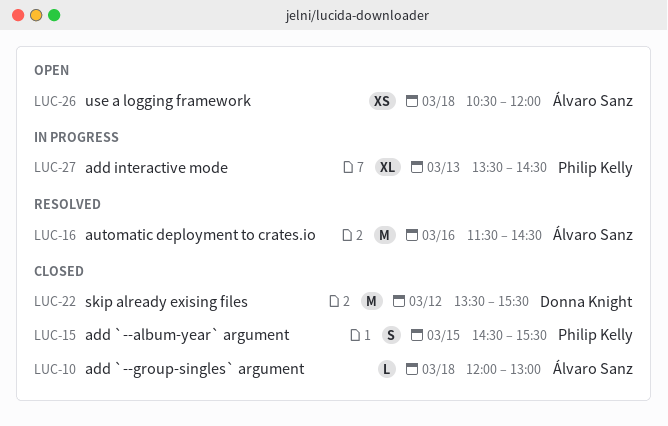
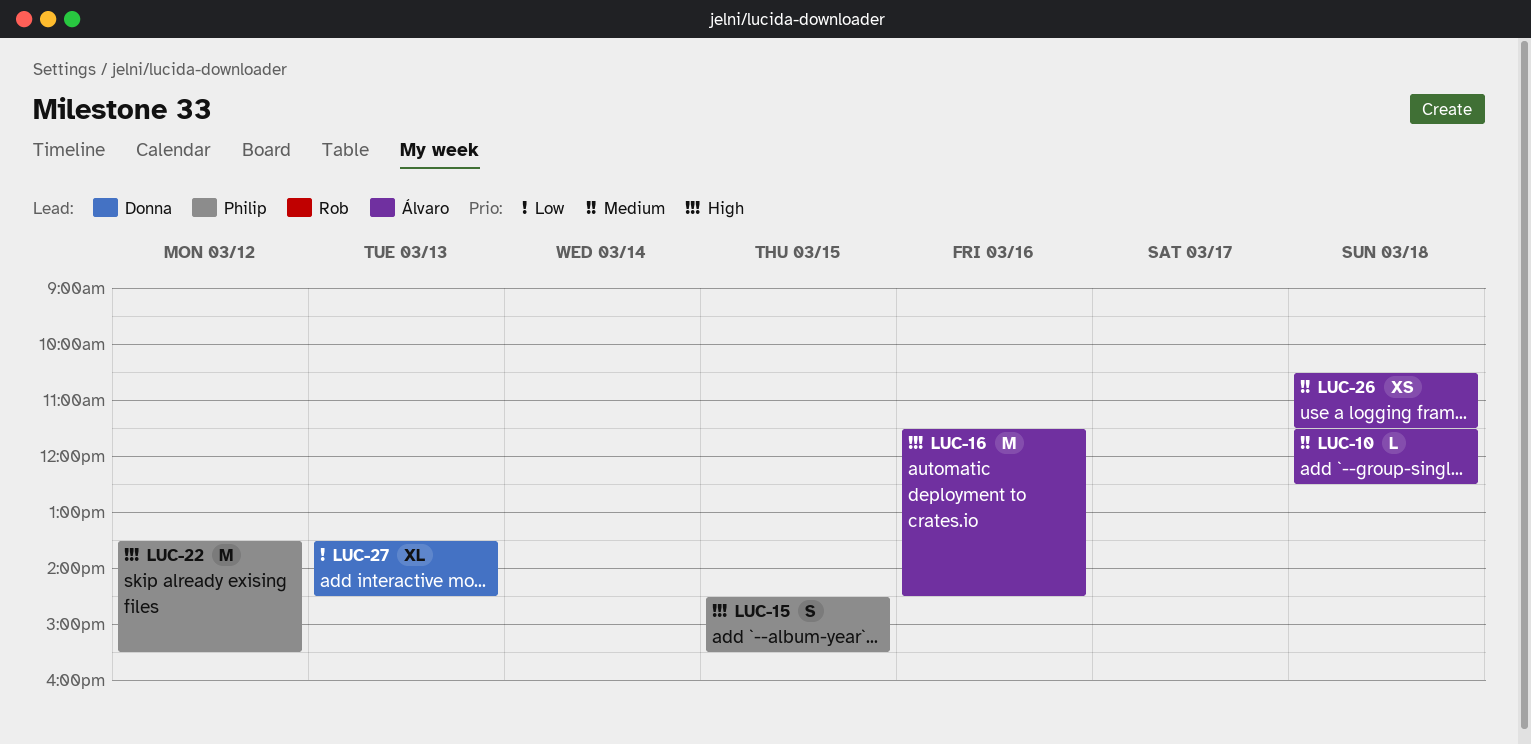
LUC-10, begins: 12:00 -> 11:30
LUC-10, ends: 13:00 -> 12:30
LUC-22, owner: Donna Knight -> Philip Kelly
LUC-26, ends: 12:00 -> 11:30
LUC-27, owner: Philip Kelly -> Donna Knight

